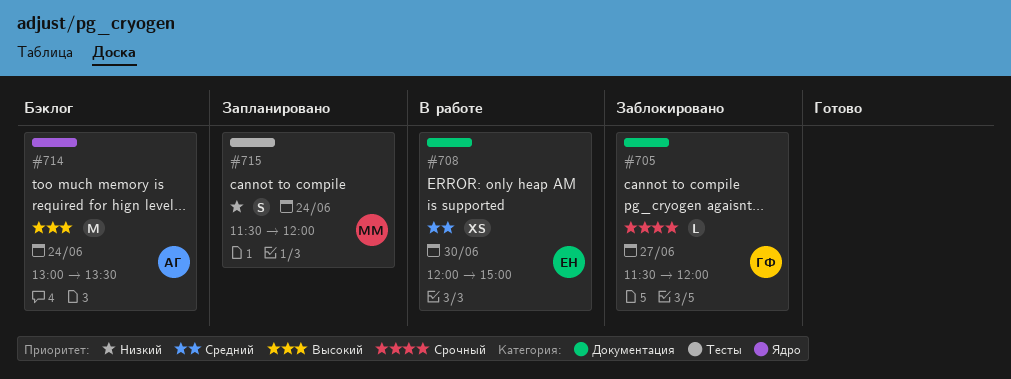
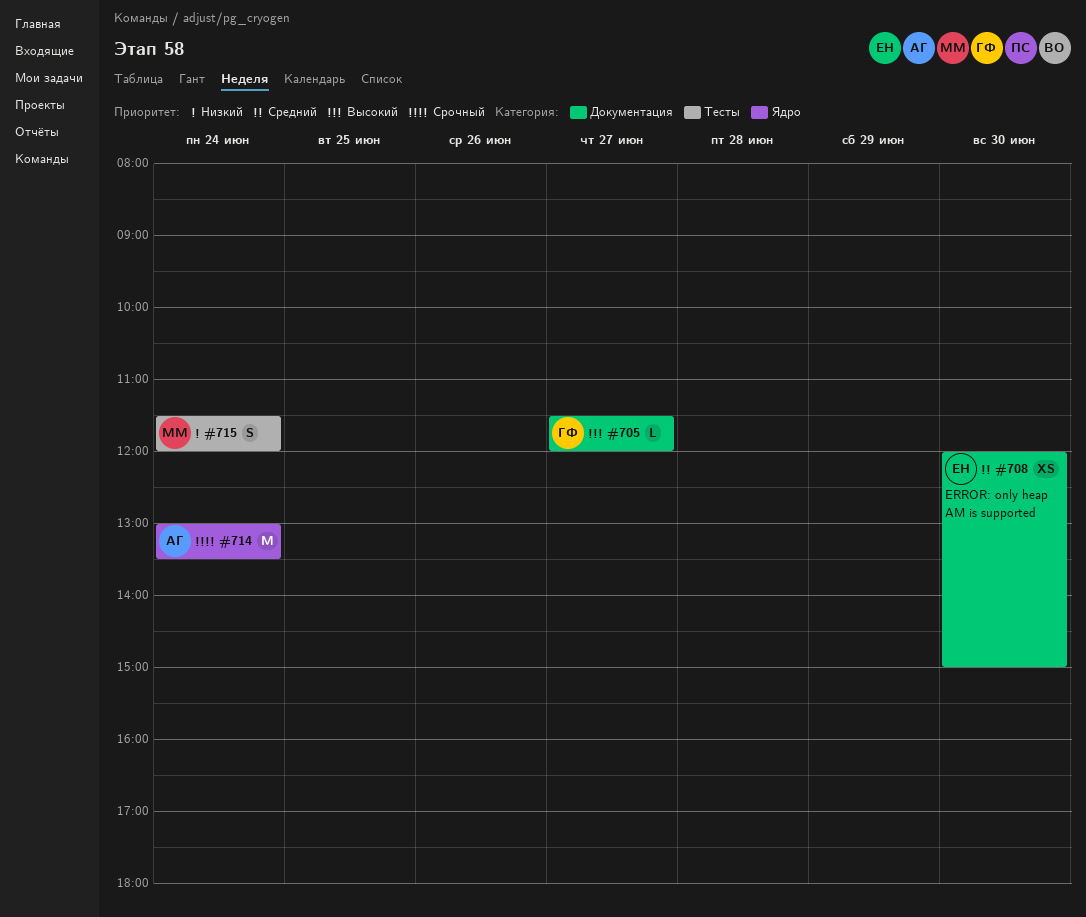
#705, priority: Срочный -> Высокий
#714, priority: Высокий -> Срочный

